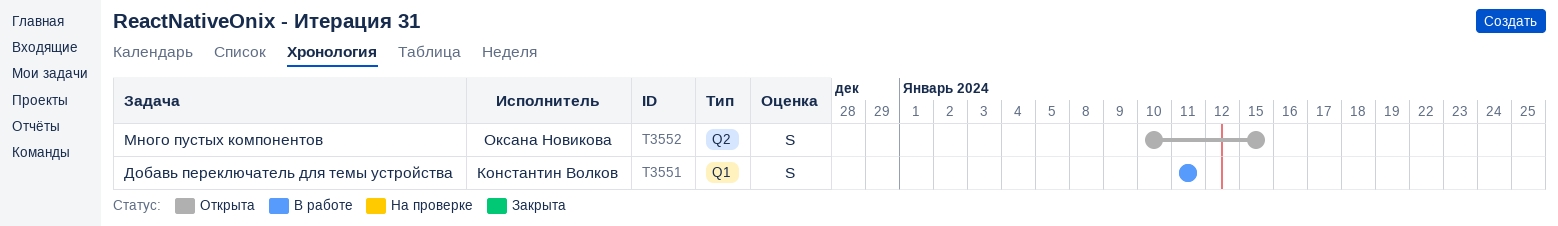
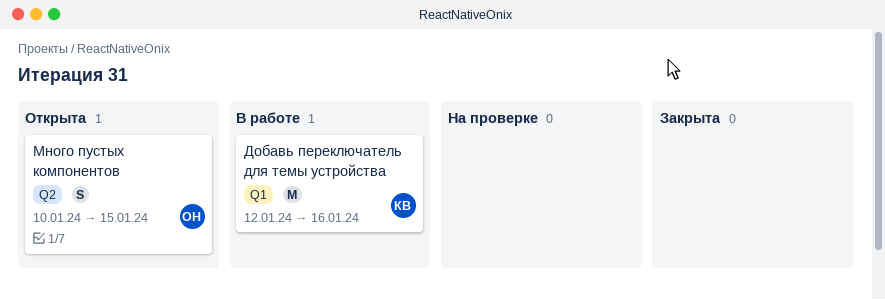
Добавь переключатель для темы устройства, estimate: S -> M
Добавь переключатель для темы устройства, start: Jan 11 -> Jan 12
Добавь переключатель для темы устройства, due: Jan 11 -> Jan 16

